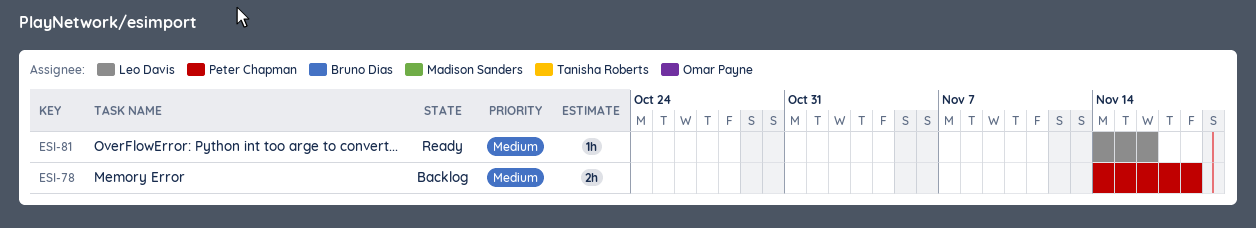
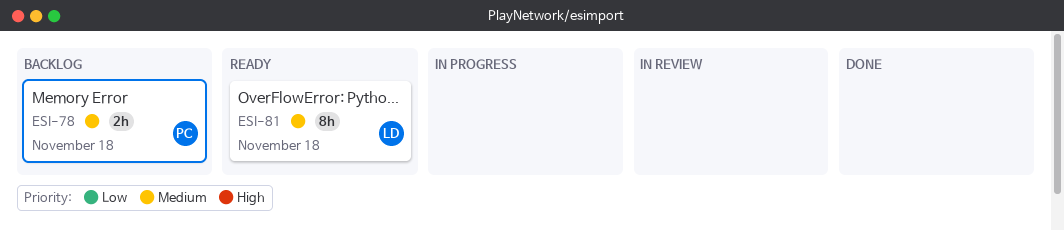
ESI-81, estimate: 1h -> 8h
ESI-81, due: Nov 16 -> Nov 18

